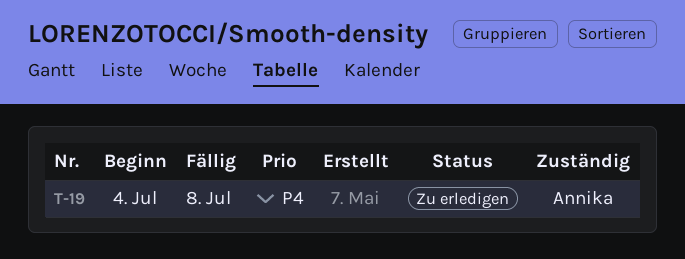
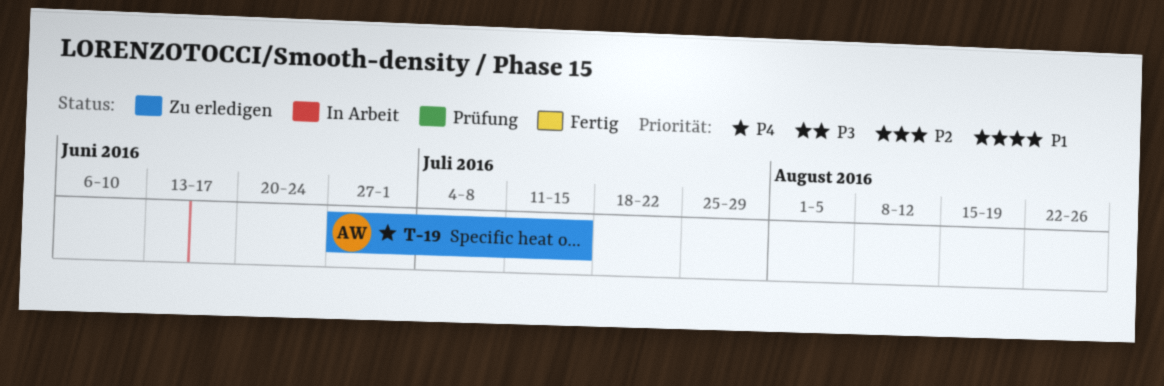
T-19, start: Jul 4 -> Jun 27
T-19, due: Jul 8 -> Jul 15

